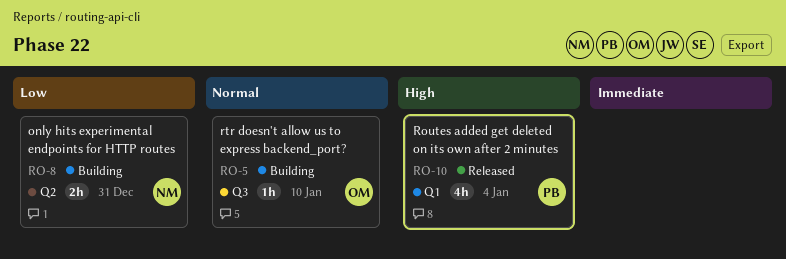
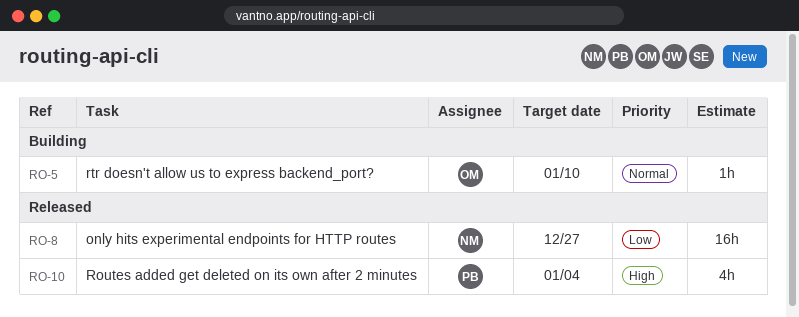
RO-8, status: Building -> Released
RO-8, estimate: 2h -> 16h
RO-8, due: Dec 31 -> Dec 27

